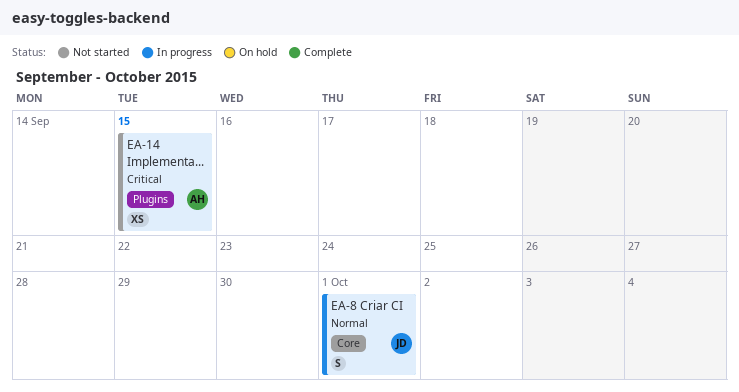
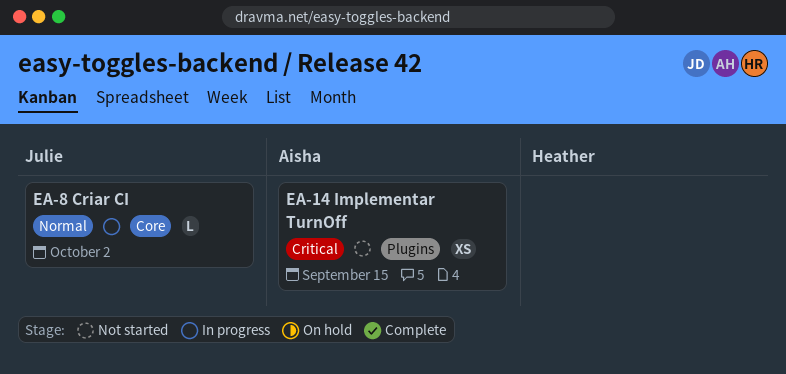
EA-8, estimate: S -> L
EA-8, due: Oct 1 -> Oct 2

